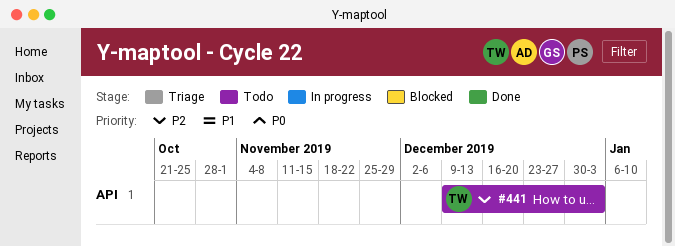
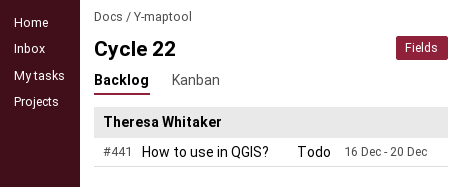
#441, start: Dec 9 -> Dec 16
#441, due: Jan 3 -> Dec 20

